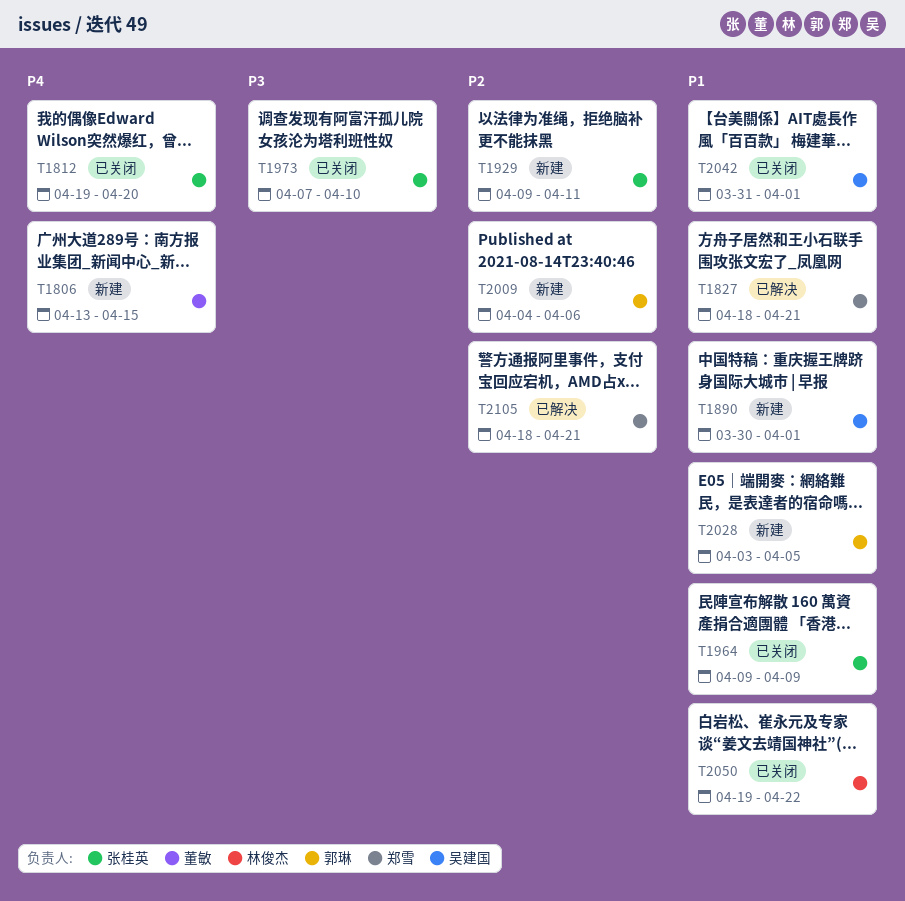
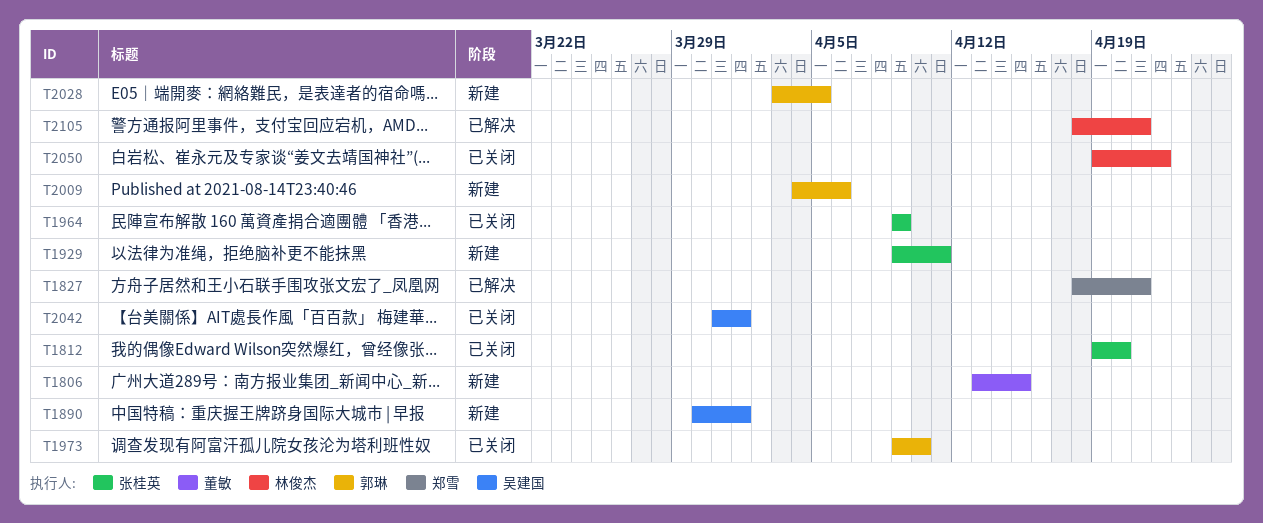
T1973, owner: 张桂英 -> 郭琳
T1973, start: Apr 7 -> Apr 9
T2105, owner: 郑雪 -> 林俊杰

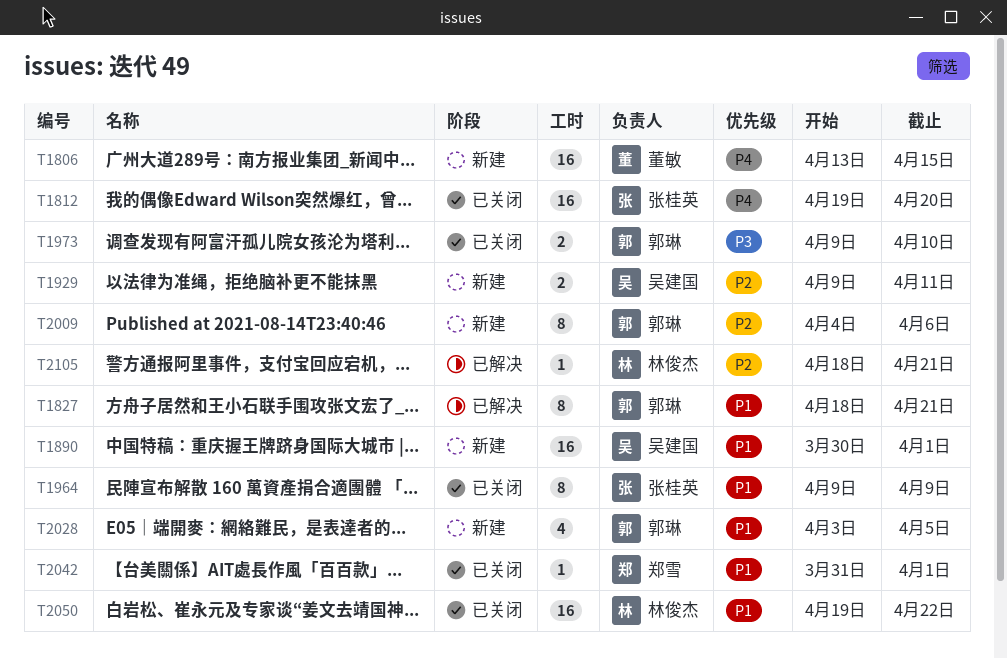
T1827, owner: 郑雪 -> 郭琳
T1929, owner: 张桂英 -> 吴建国
T2042, owner: 吴建国 -> 郑雪

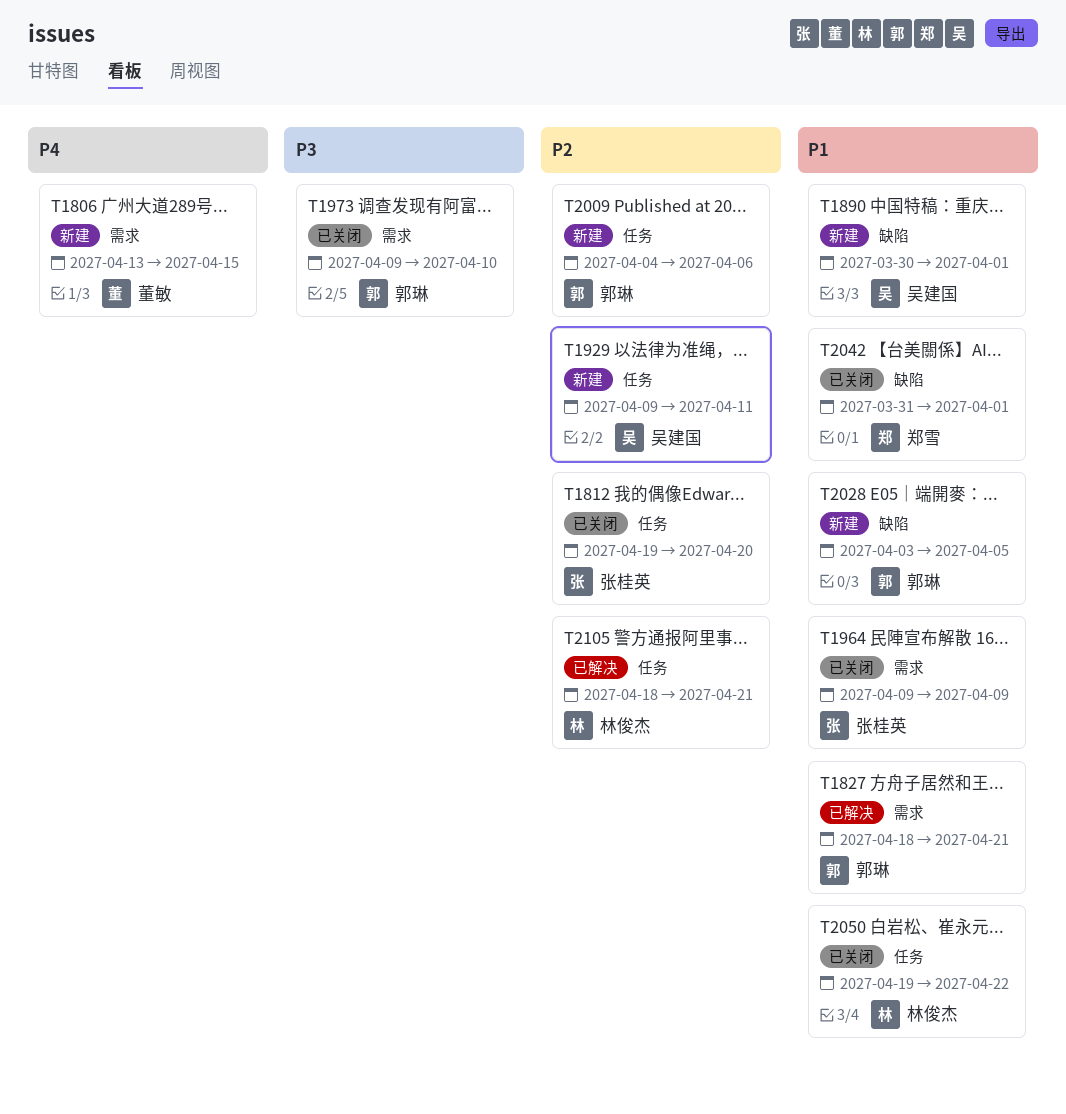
T1812, priority: P4 -> P2

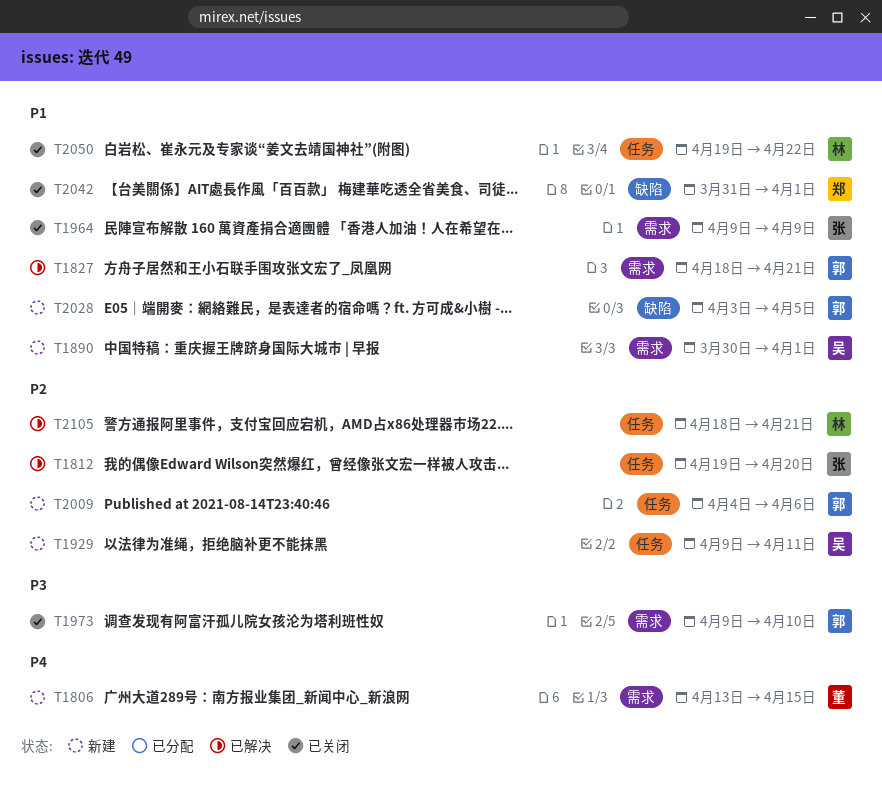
T1812, status: 已关闭 -> 已解决
T1890, label: 缺陷 -> 需求

